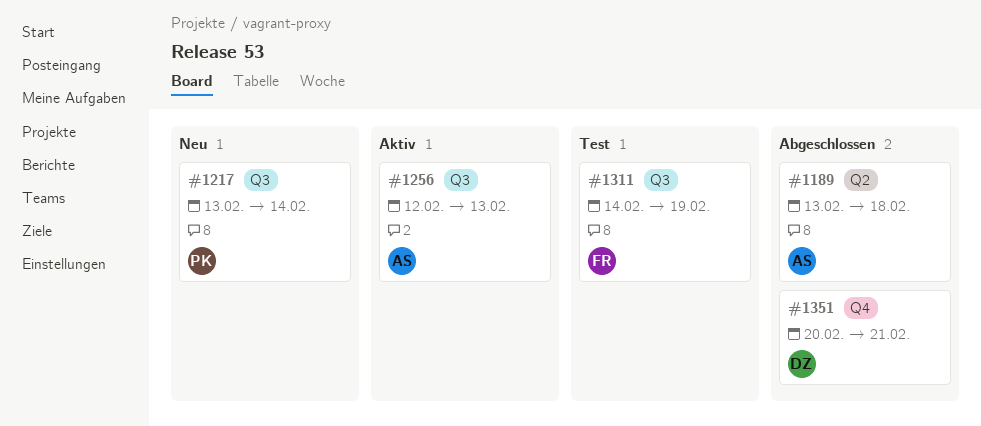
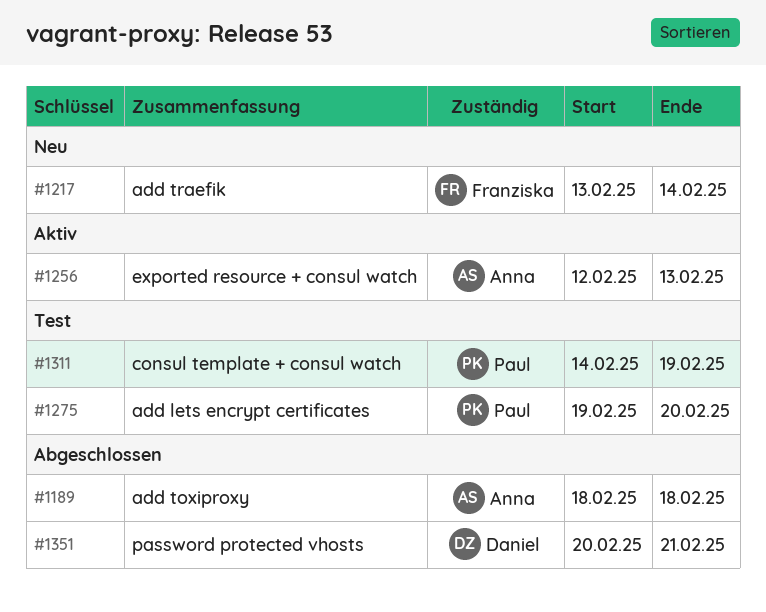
#1189, start: Feb 13 -> Feb 18
#1217, owner: Paul -> Franziska
#1275: none -> present
#1311, owner: Franziska -> Paul

